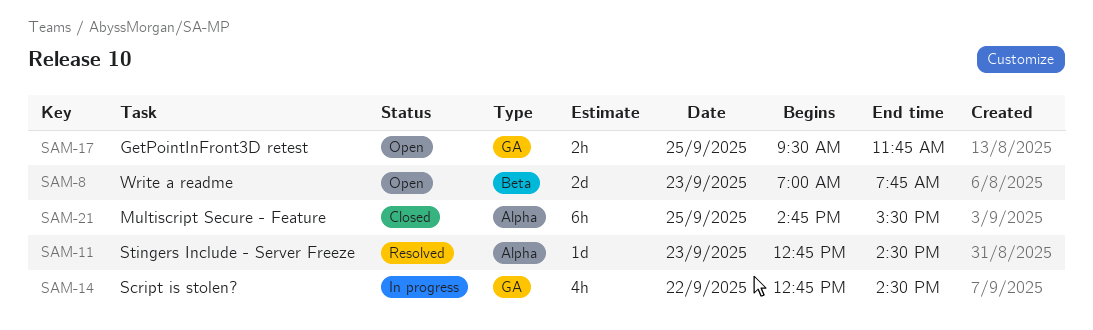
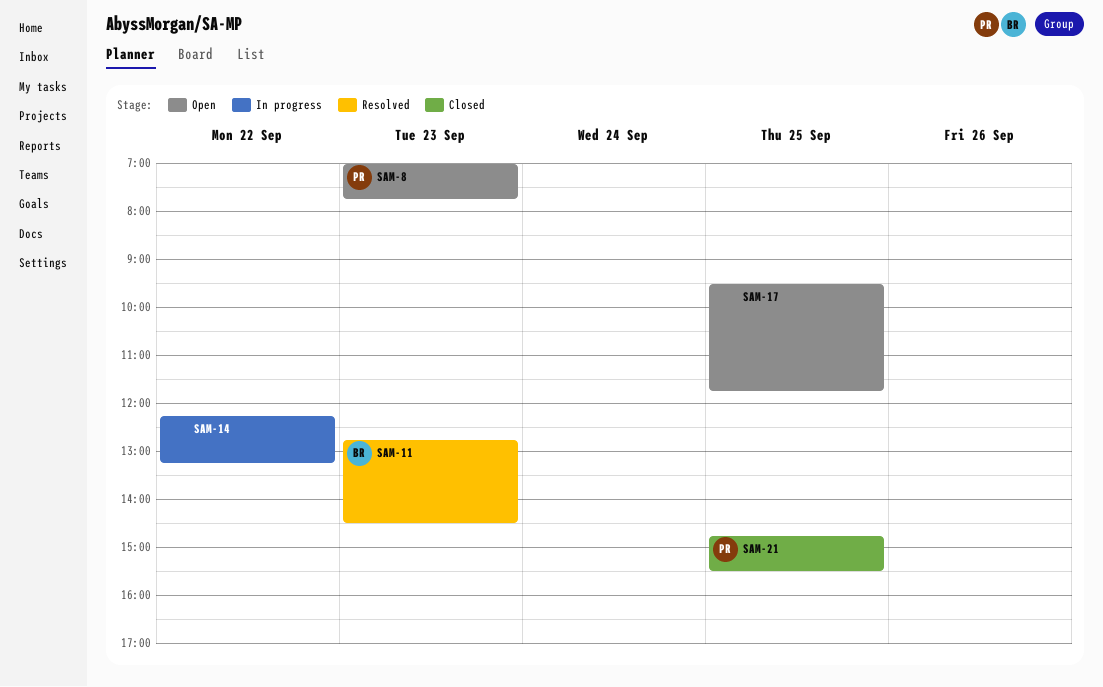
SAM-14, begins: 12:45 -> 12:15
SAM-14, ends: 14:30 -> 13:15

